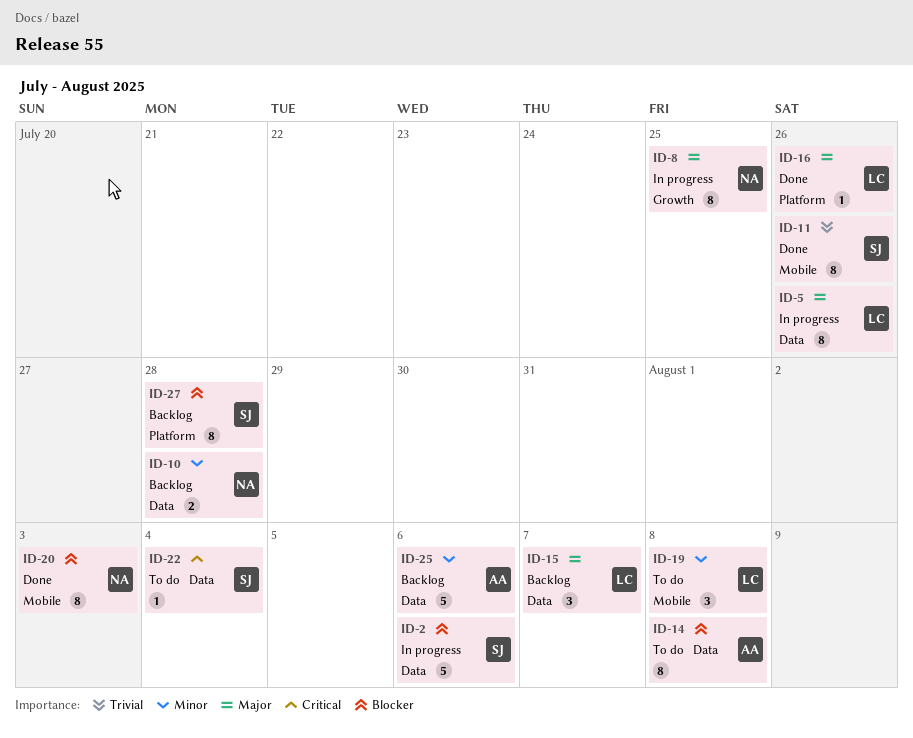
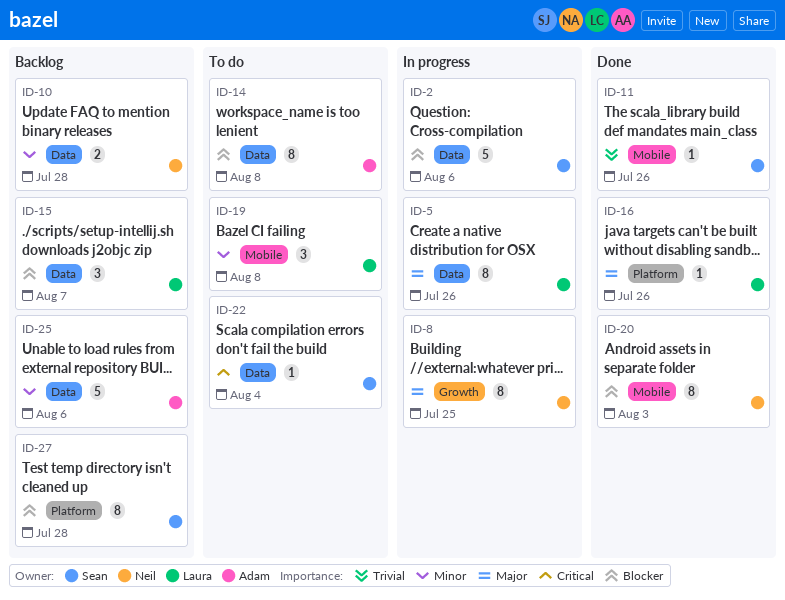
ID-11, estimate: 8 -> 1
ID-15, priority: Major -> Blocker

